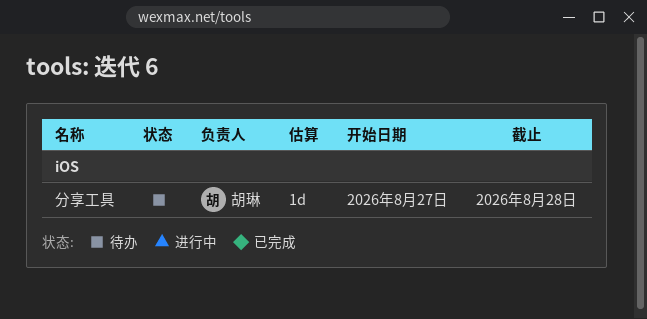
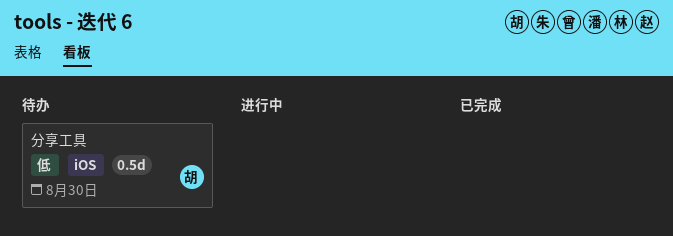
分享工具, estimate: 1d -> 0.5d
分享工具, due: Aug 28 -> Aug 30

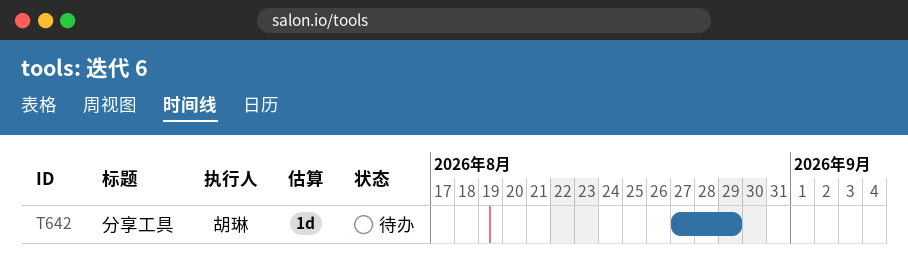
分享工具, estimate: 0.5d -> 1d
分享工具, due: Aug 30 -> Aug 29

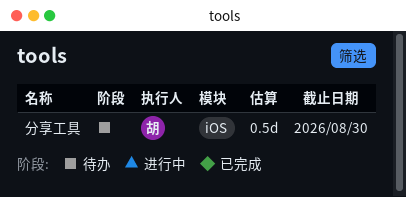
分享工具, estimate: 1d -> 0.5d
分享工具, due: Aug 29 -> Aug 30

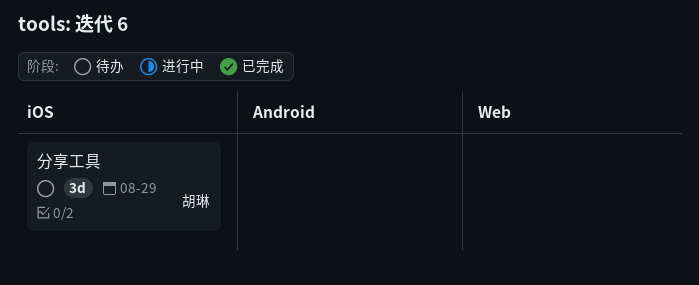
分享工具, estimate: 0.5d -> 3d
分享工具, due: Aug 30 -> Aug 29

